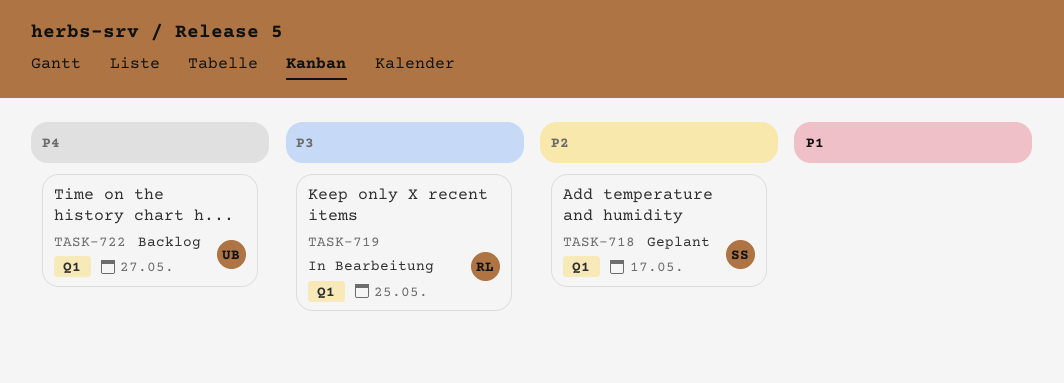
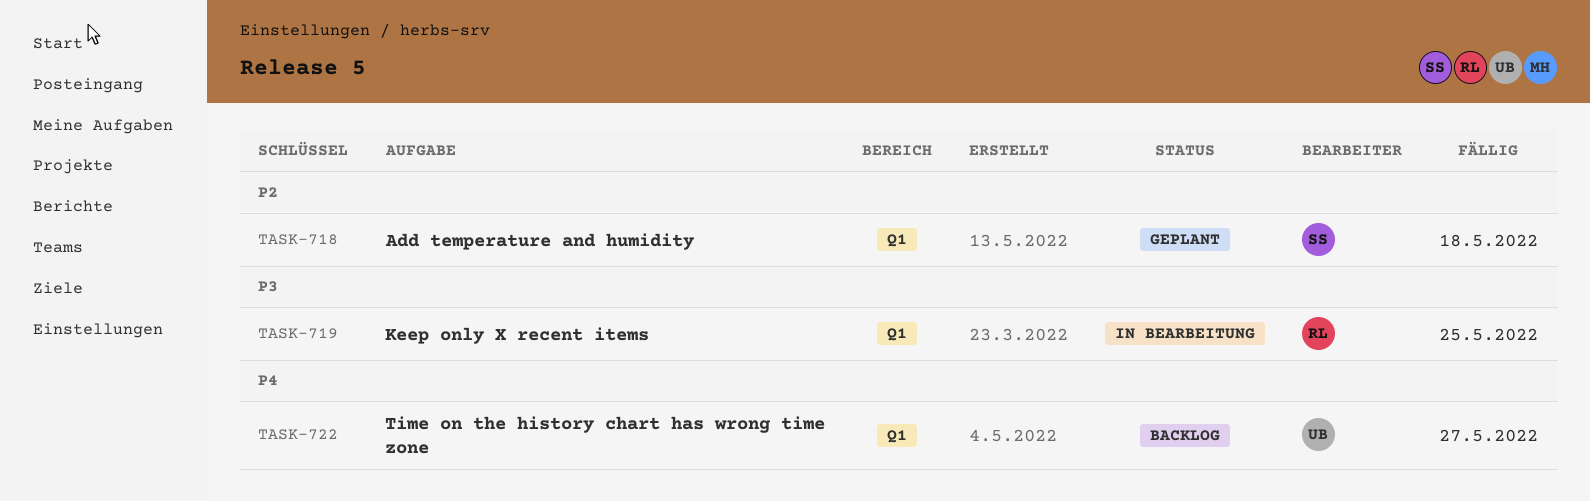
TASK-718, due: May 17 -> May 18

